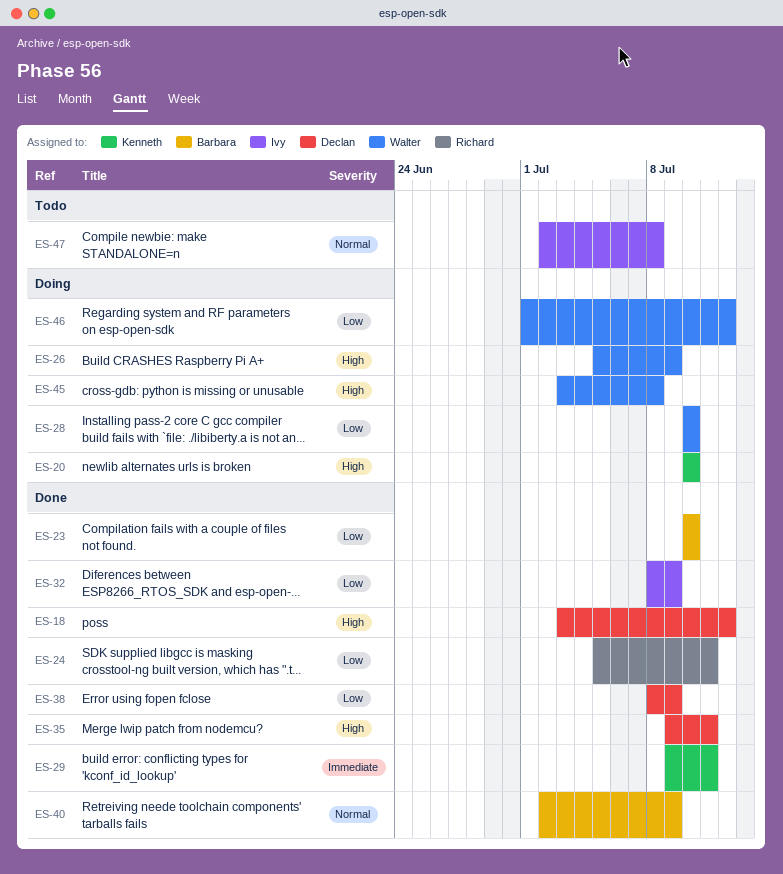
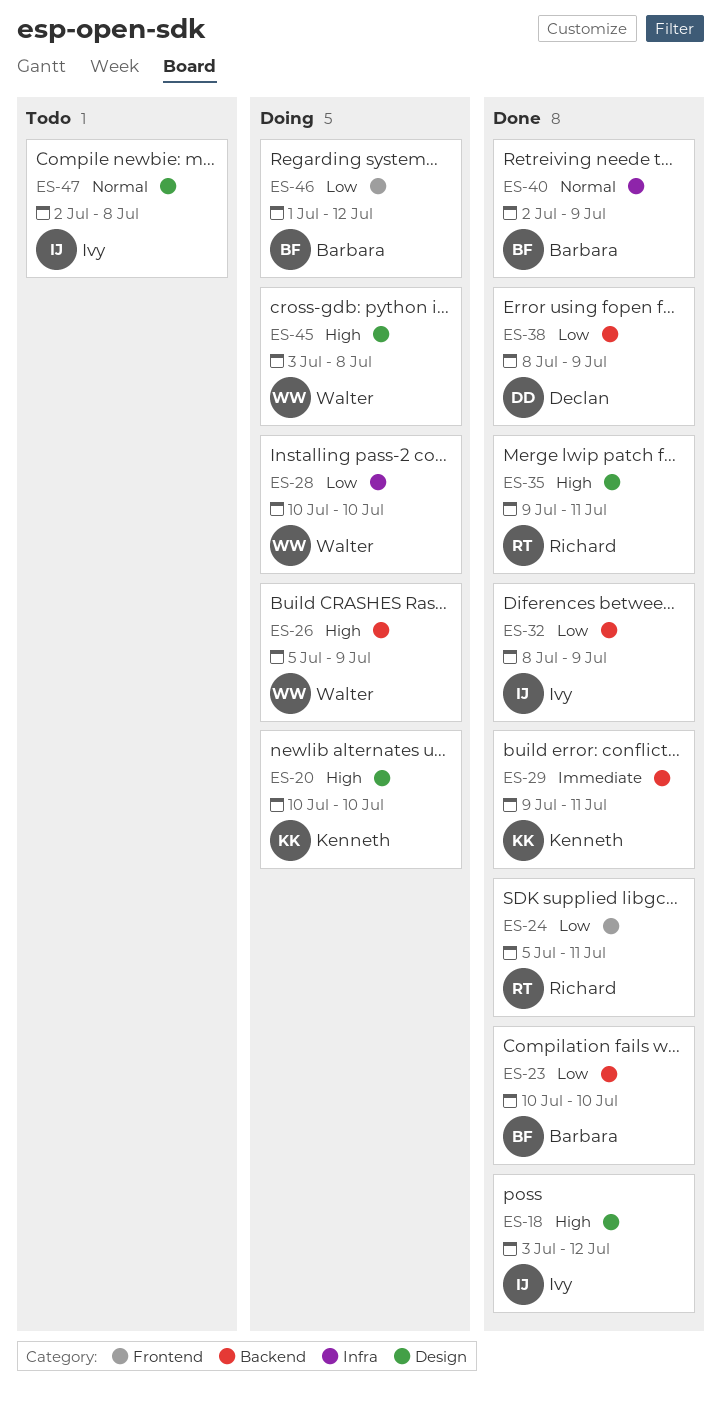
ES-18, owner: Declan -> Ivy
ES-35, owner: Declan -> Richard
ES-46, owner: Walter -> Barbara

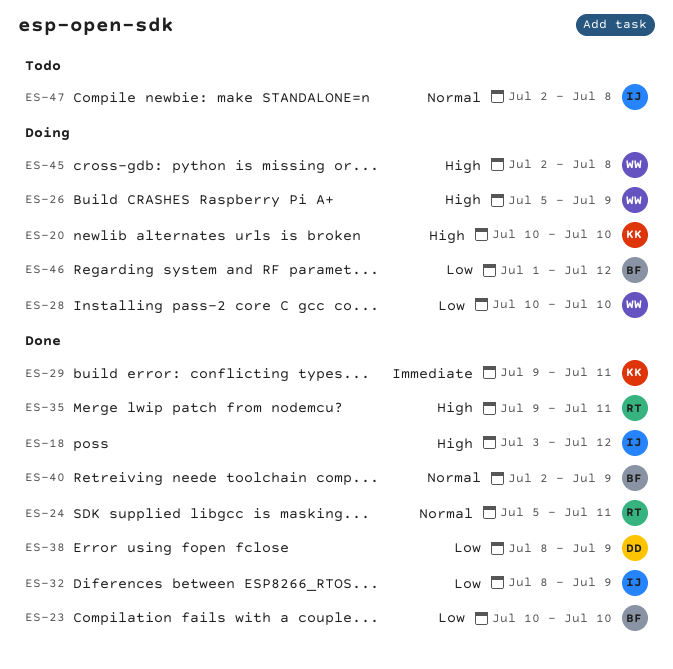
ES-24, priority: Low -> Normal
ES-45, start: Jul 3 -> Jul 2

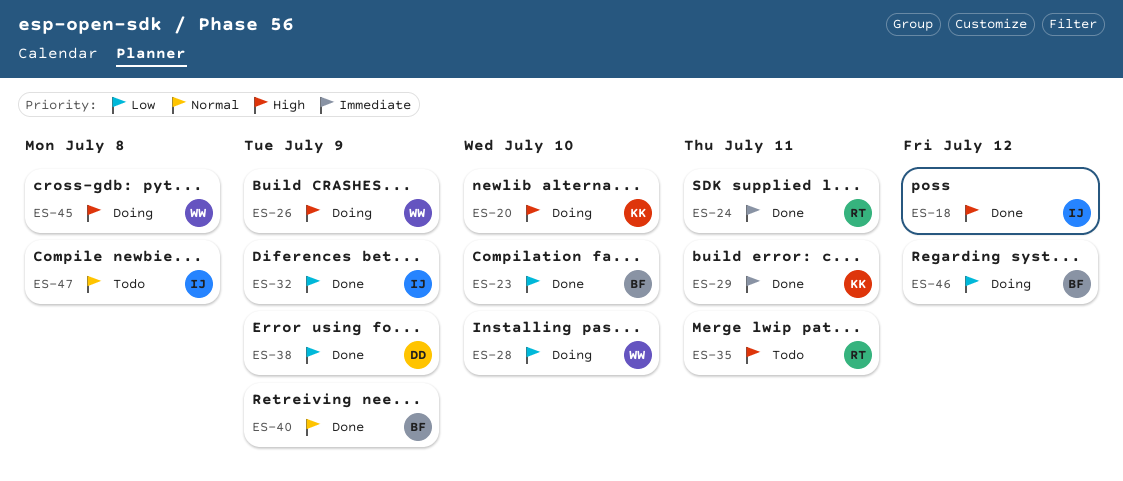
ES-24, priority: Normal -> Immediate
ES-35, status: Done -> Todo

